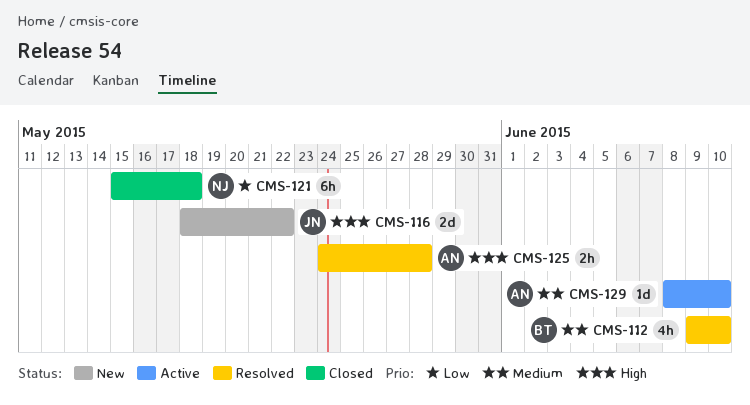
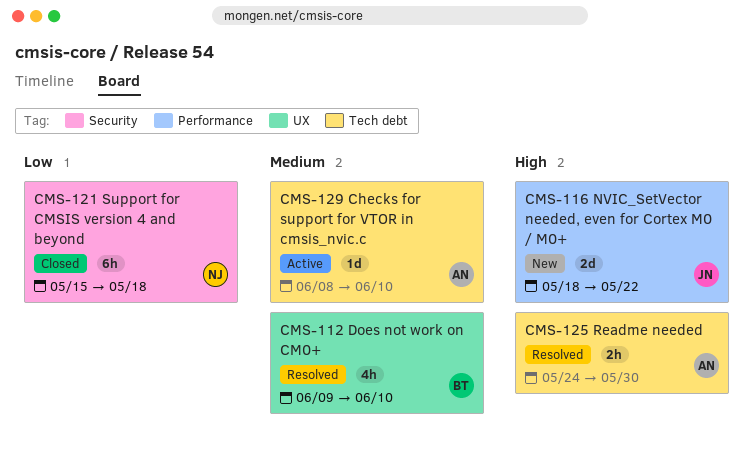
CMS-125, due: May 28 -> May 30

